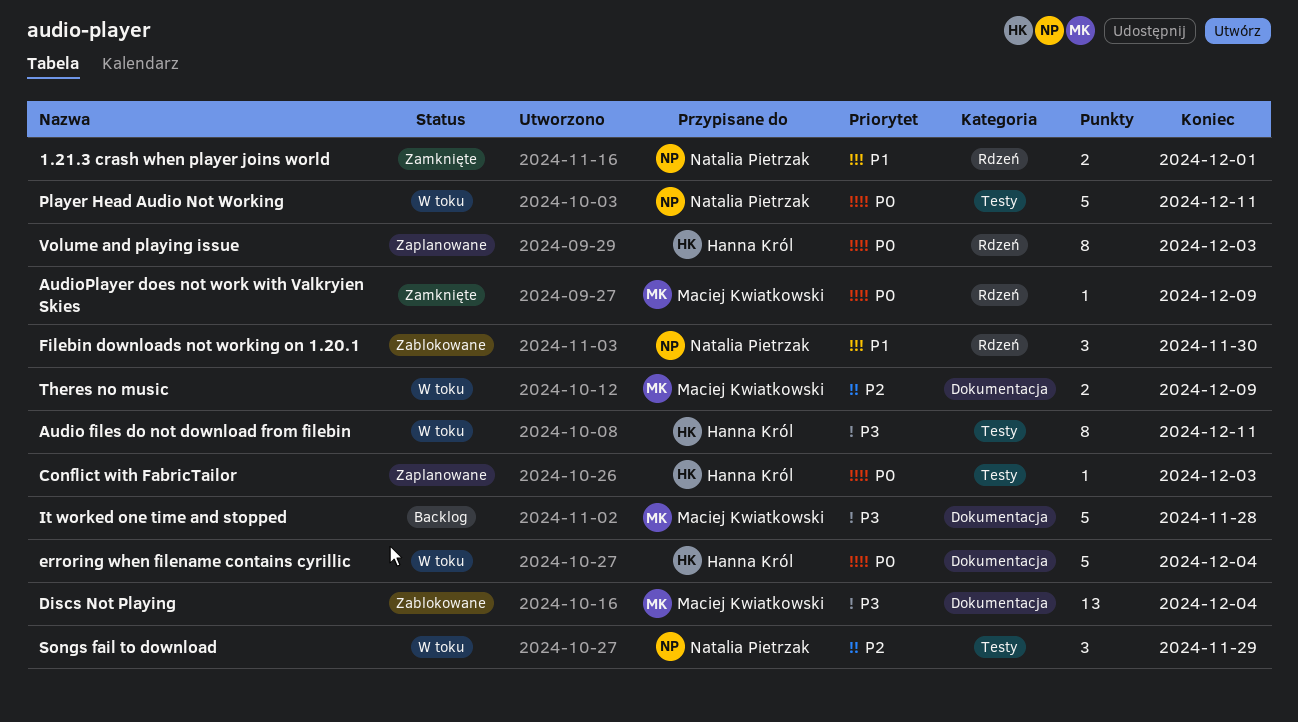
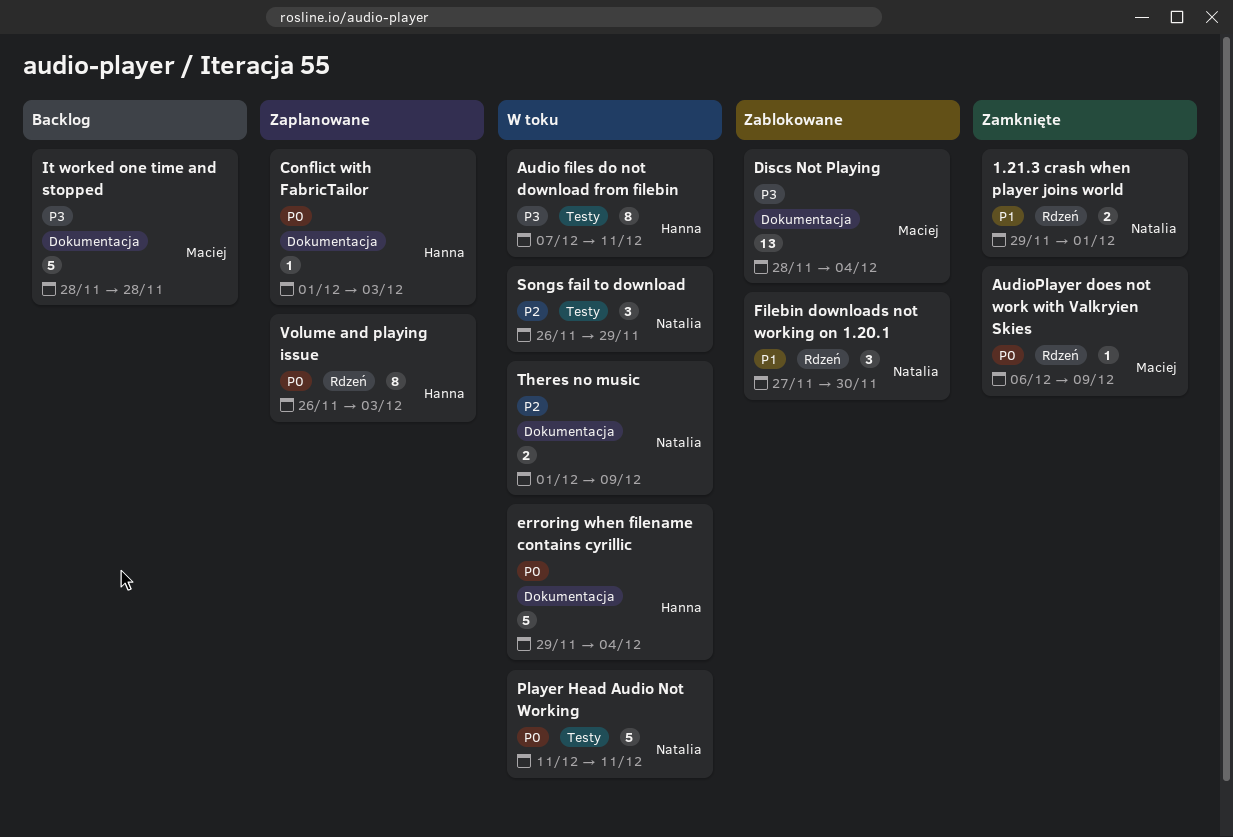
Conflict with FabricTailor, label: Testy -> Dokumentacja
Theres no music, owner: Maciej Kwiatkowski -> Natalia Pietrzak

